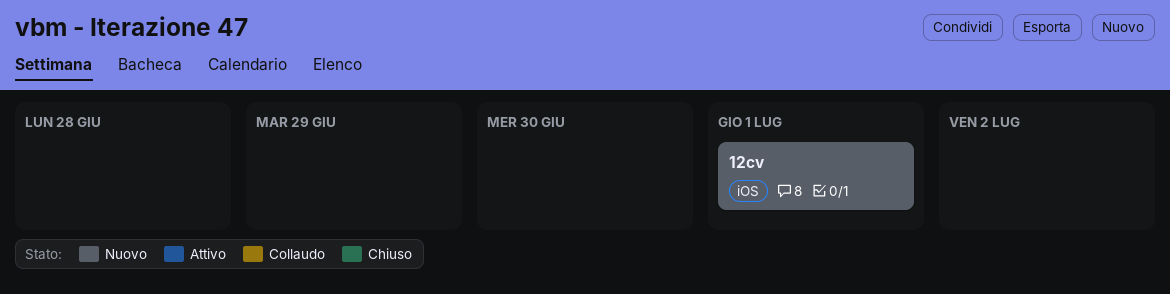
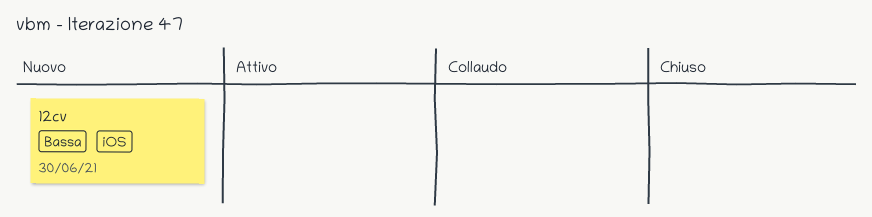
12cv, due: Jul 1 -> Jun 30

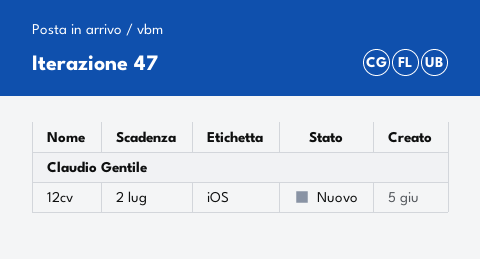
12cv, due: Jun 30 -> Jul 2

